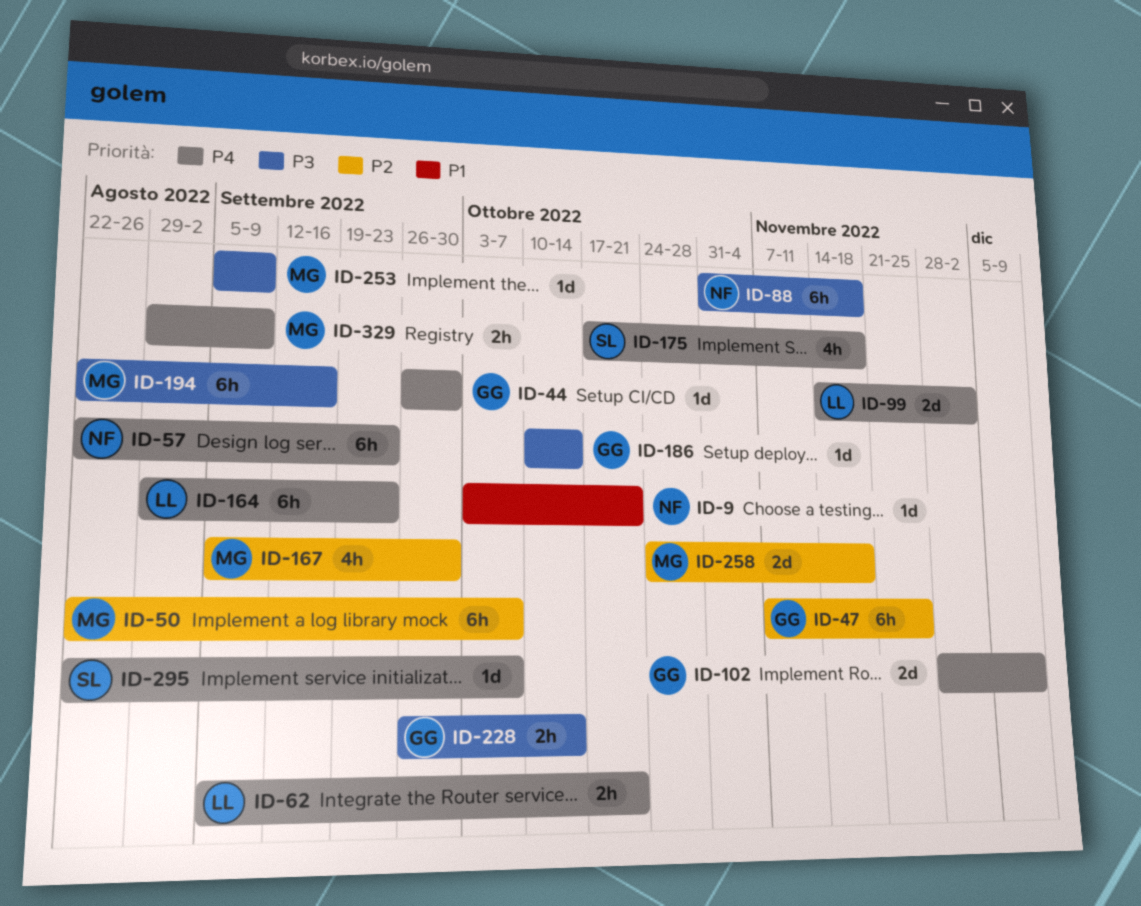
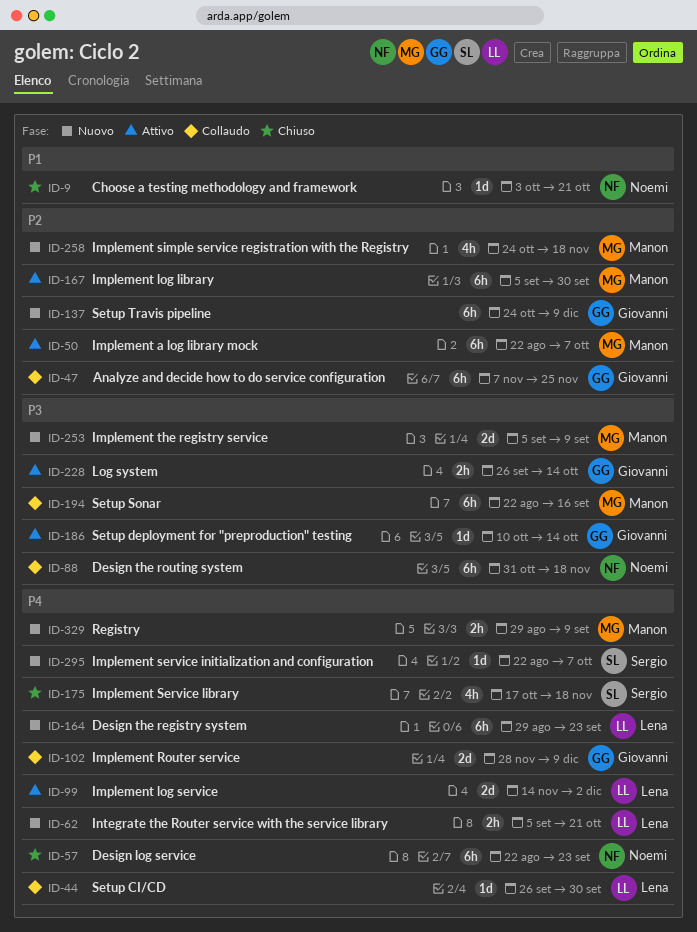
ID-44, owner: Giovanni -> Lena
ID-137: none -> present
ID-167, estimate: 4h -> 6h
ID-253, estimate: 1d -> 2d
ID-258, estimate: 2d -> 4h

